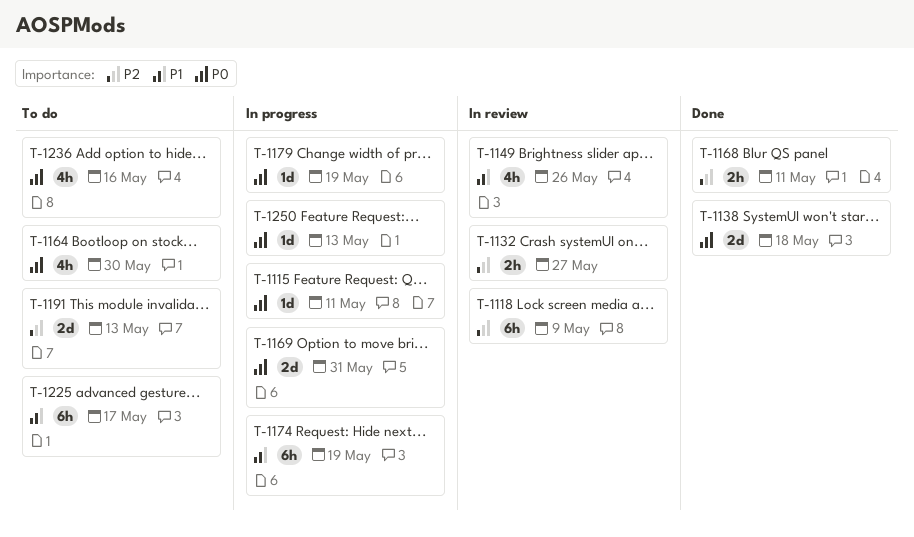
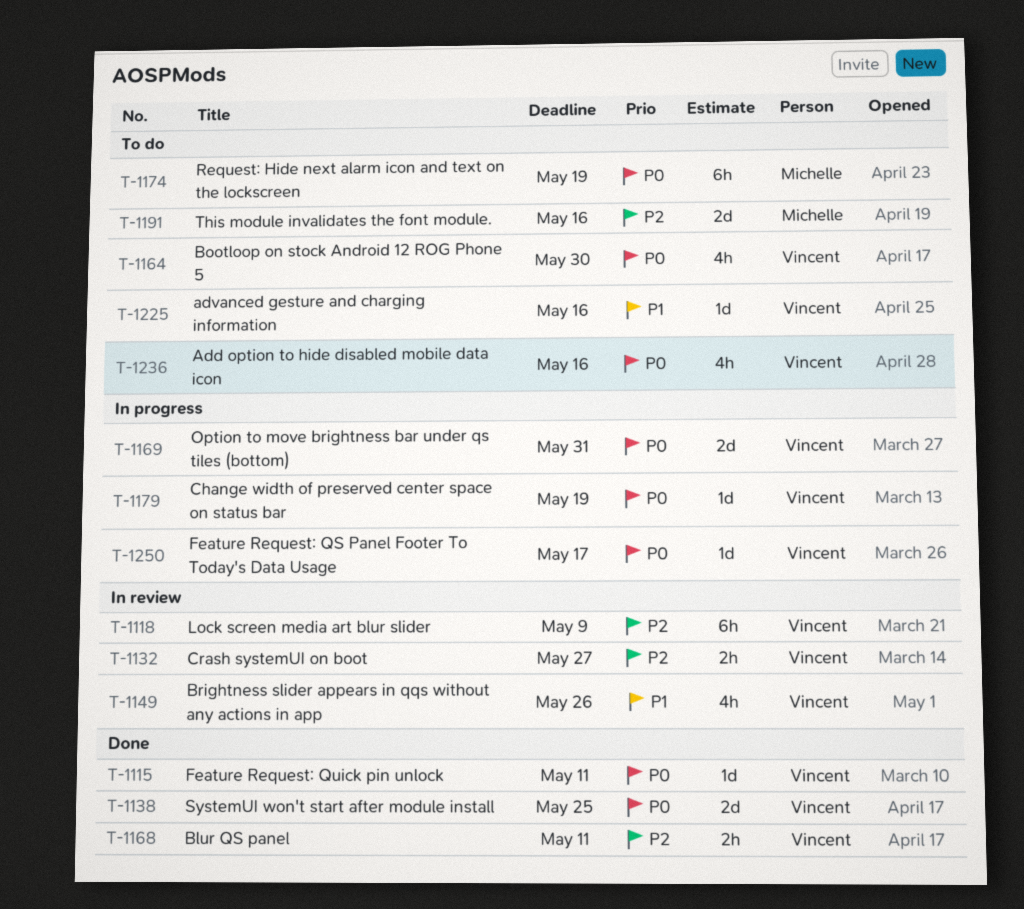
T-1115, status: In progress -> Done
T-1138, due: May 18 -> May 25
T-1174, status: In progress -> To do
T-1174, priority: P1 -> P0
T-1191, due: May 13 -> May 16
T-1225, estimate: 6h -> 1d
T-1225, due: May 17 -> May 16
T-1250, due: May 13 -> May 17

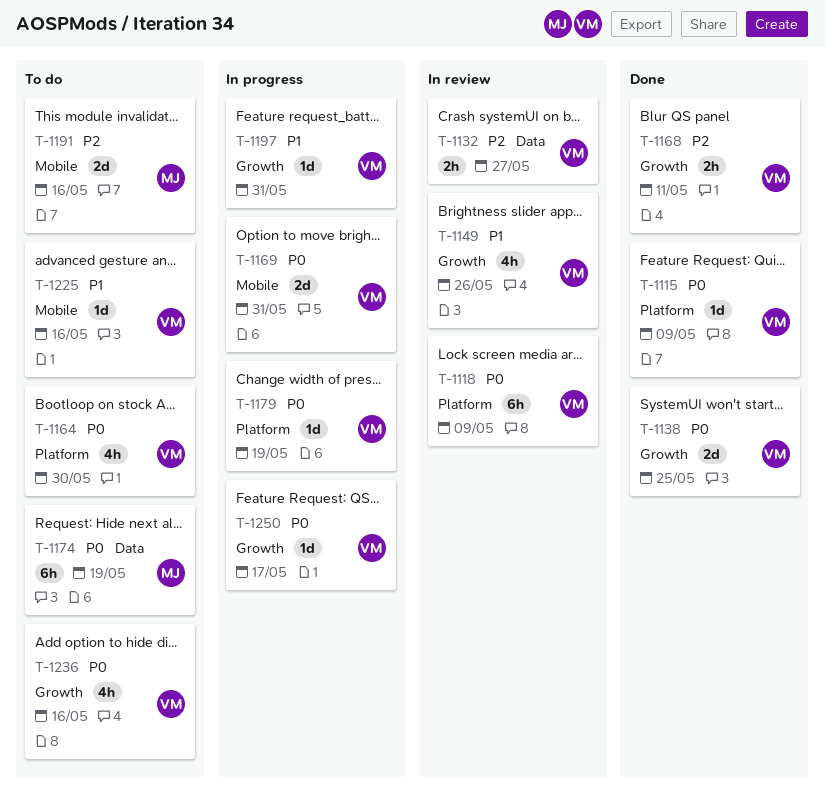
T-1115, due: May 11 -> May 9
T-1118, priority: P2 -> P0
T-1197: none -> present

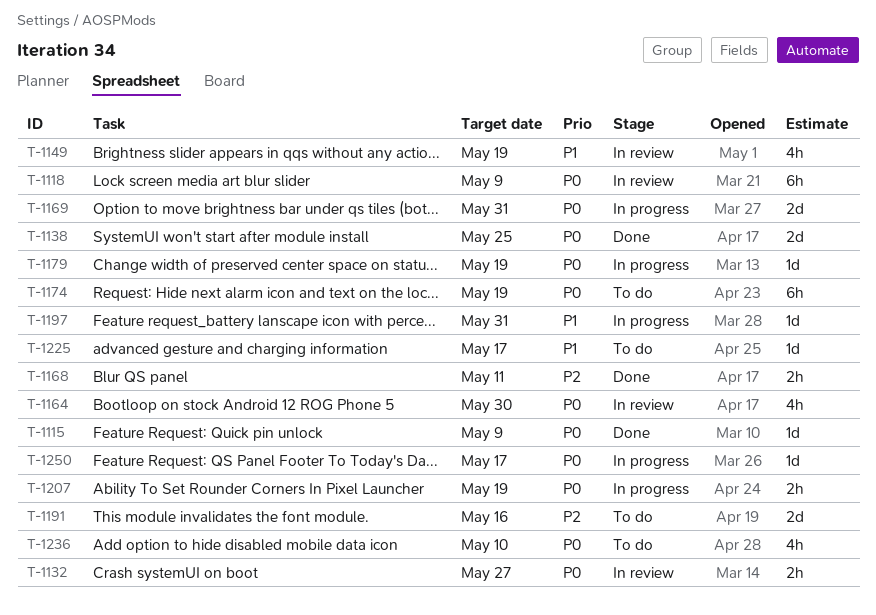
T-1132, priority: P2 -> P0
T-1149, due: May 26 -> May 19
T-1164, status: To do -> In review
T-1207: none -> present
T-1225, due: May 16 -> May 17
T-1236, due: May 16 -> May 10

